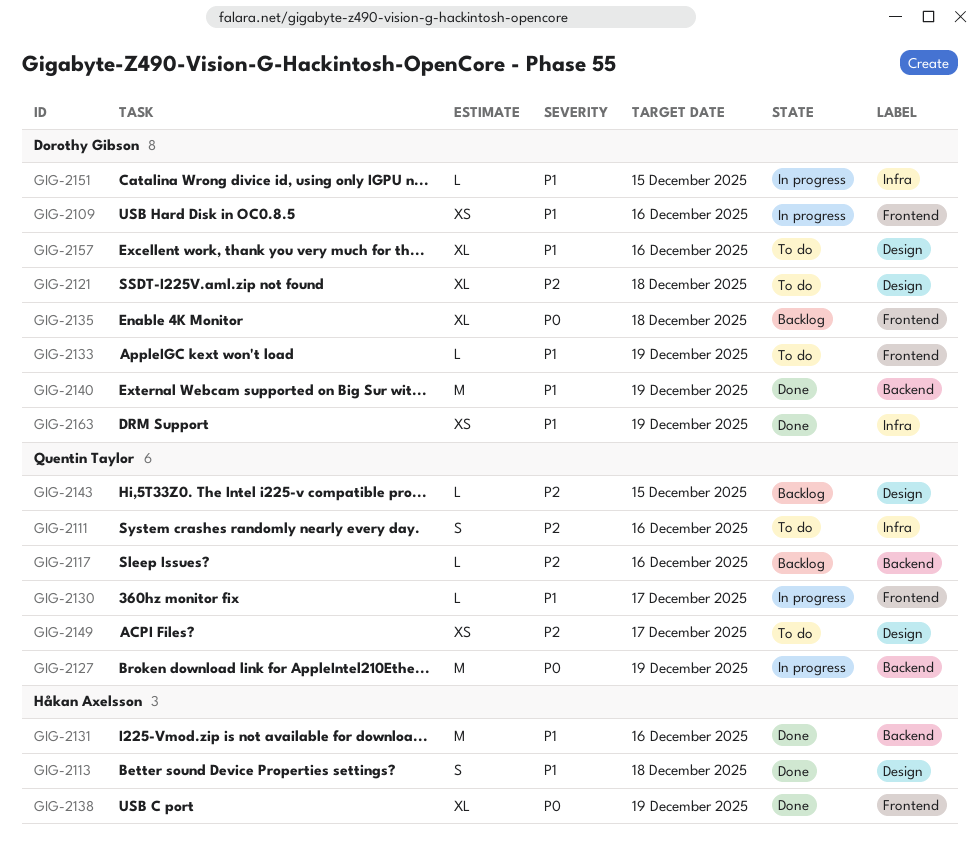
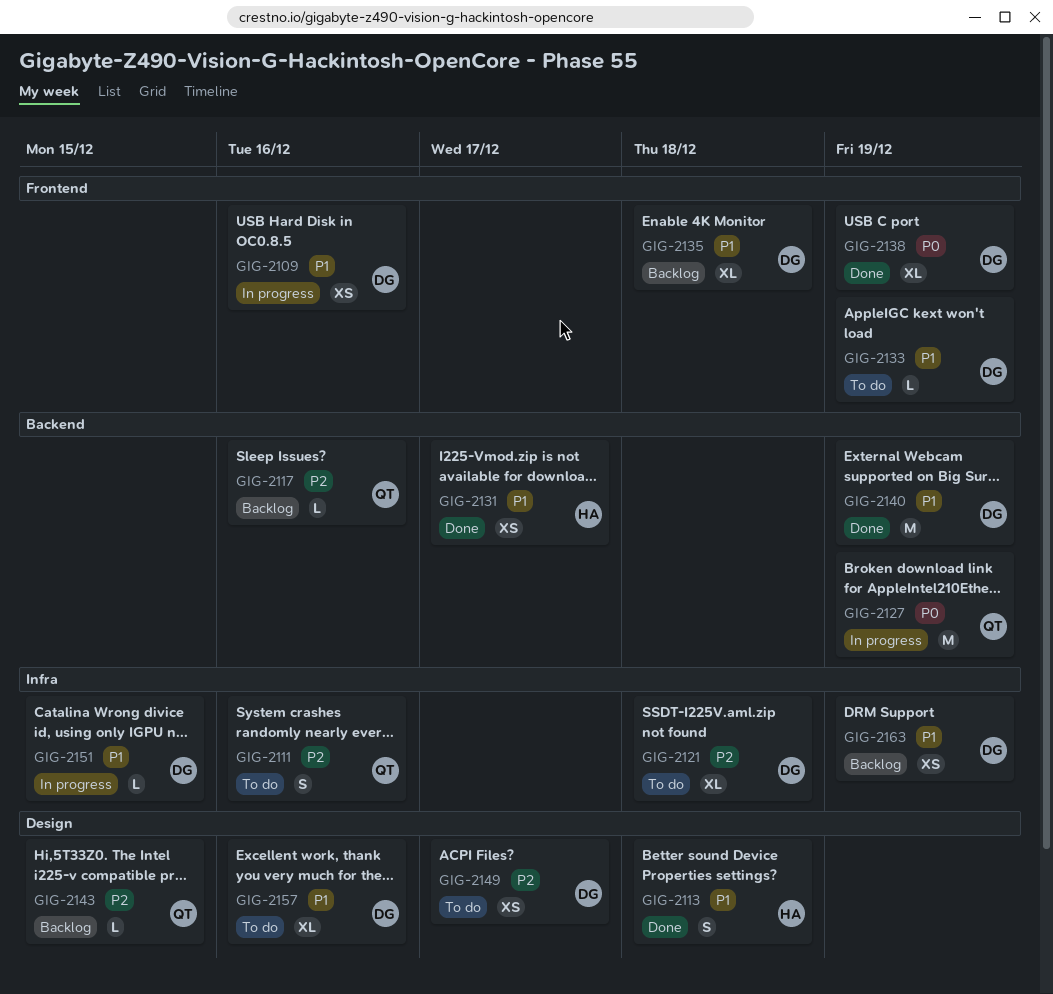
GIG-2121, label: Design -> Infra
GIG-2130: present -> none
GIG-2131, estimate: M -> XS
GIG-2131, due: Dec 16 -> Dec 17
GIG-2135, priority: P0 -> P1
GIG-2138, owner: Håkan Axelsson -> Dorothy Gibson
GIG-2149, owner: Quentin Taylor -> Dorothy Gibson
GIG-2163, status: Done -> Backlog

